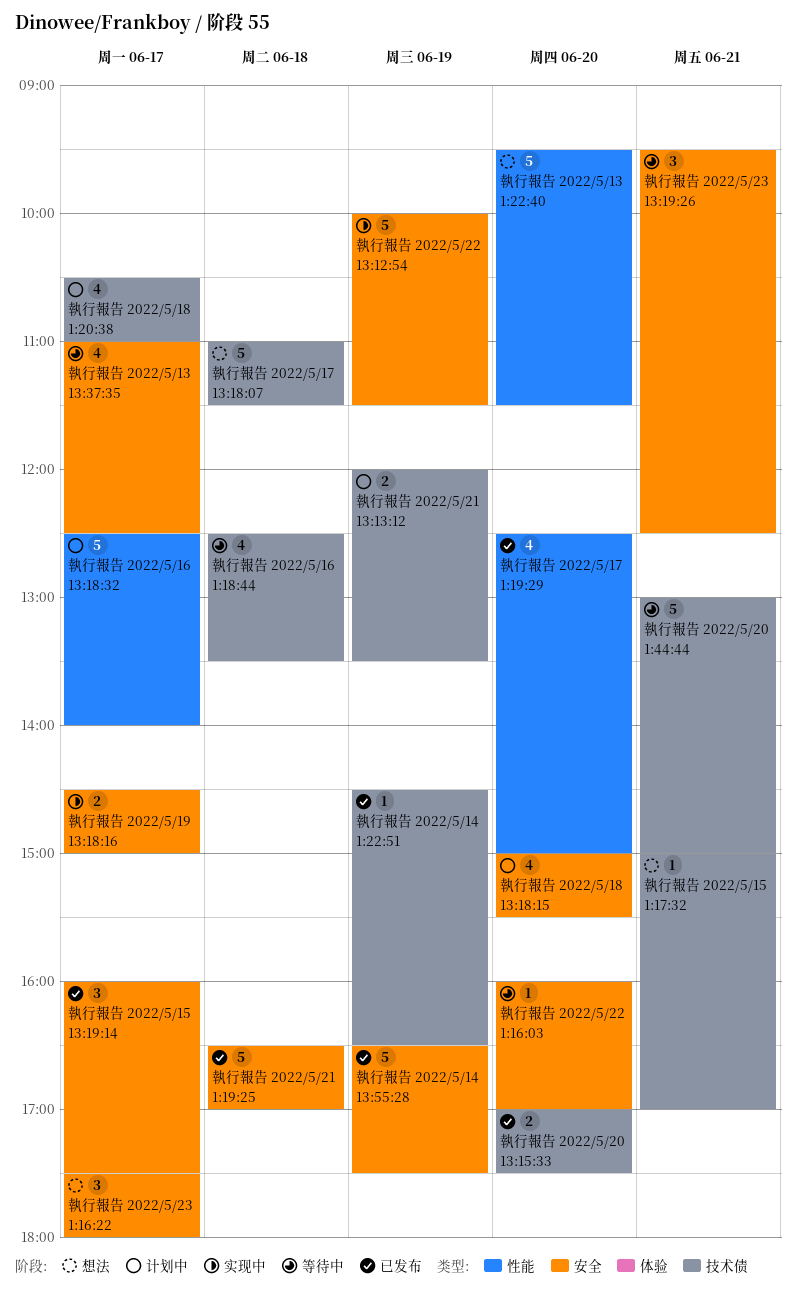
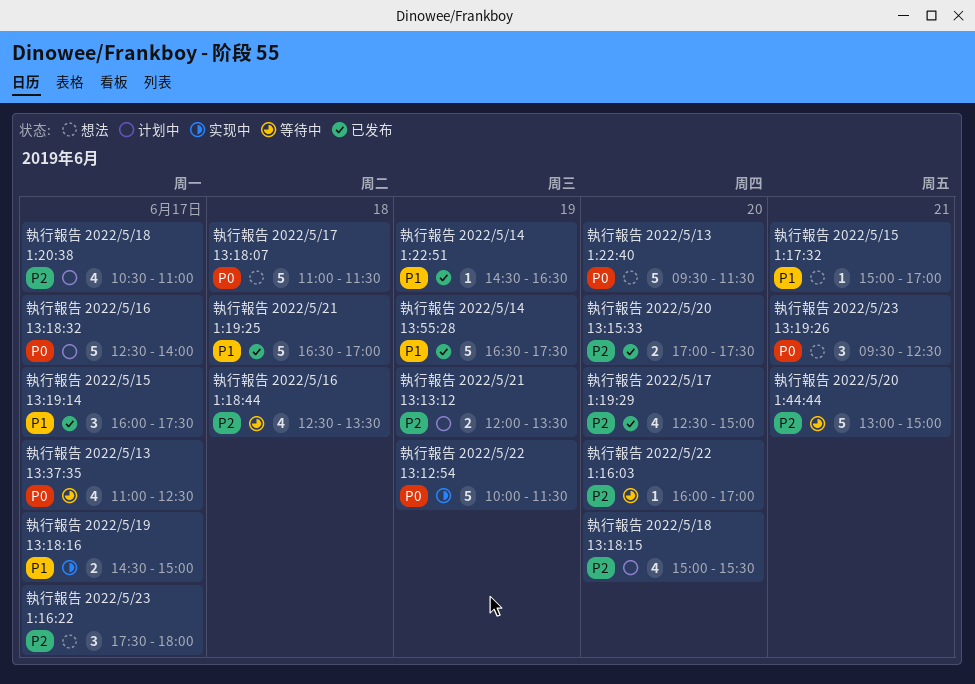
執行報告 2022/5/23 13:19:26, status: 等待中 -> 想法

